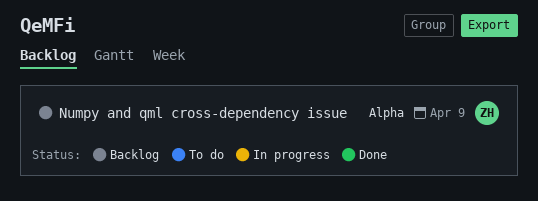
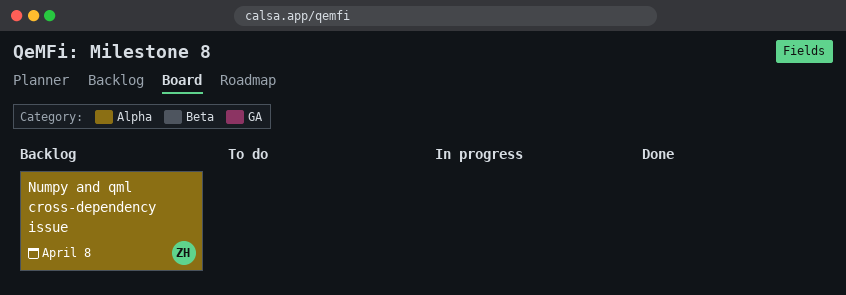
Numpy and qml cross-dependency issue, due: Apr 9 -> Apr 8

